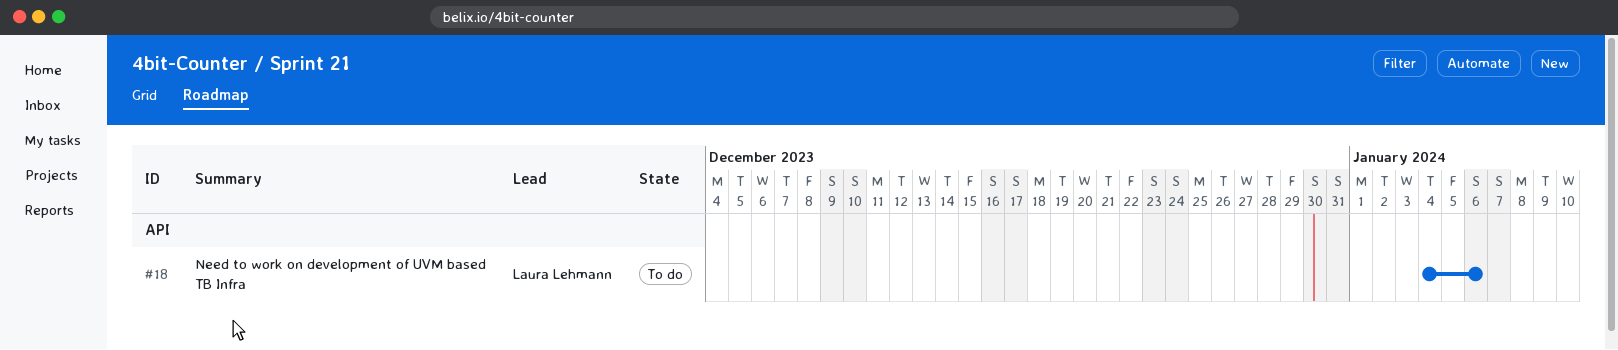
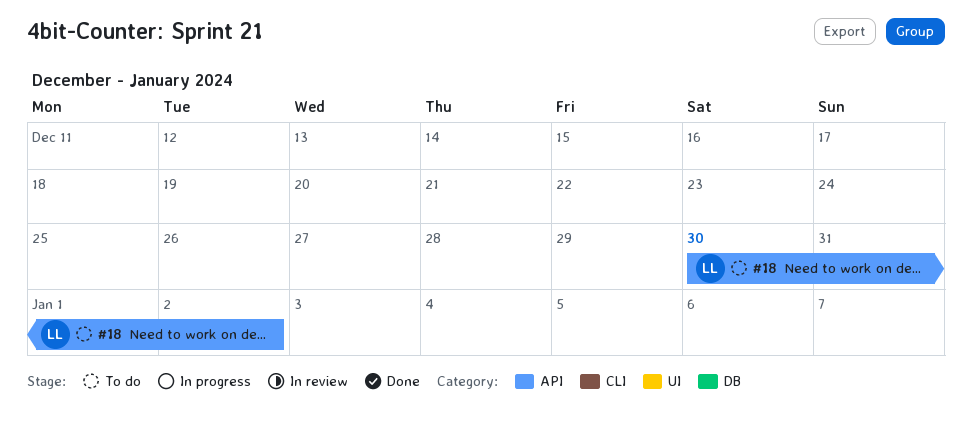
#18, start: Jan 4 -> Dec 30
#18, due: Jan 6 -> Jan 2

